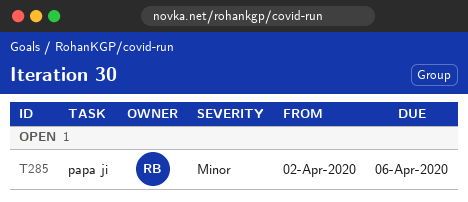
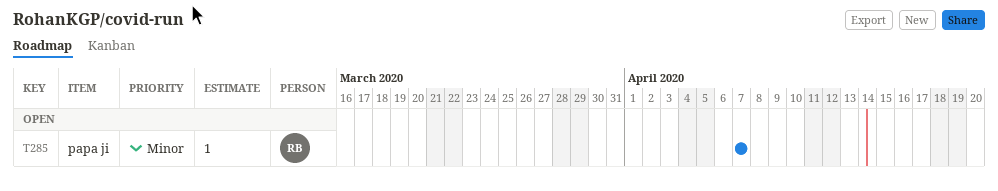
T285, start: Apr 2 -> Apr 7
T285, due: Apr 6 -> Apr 7

